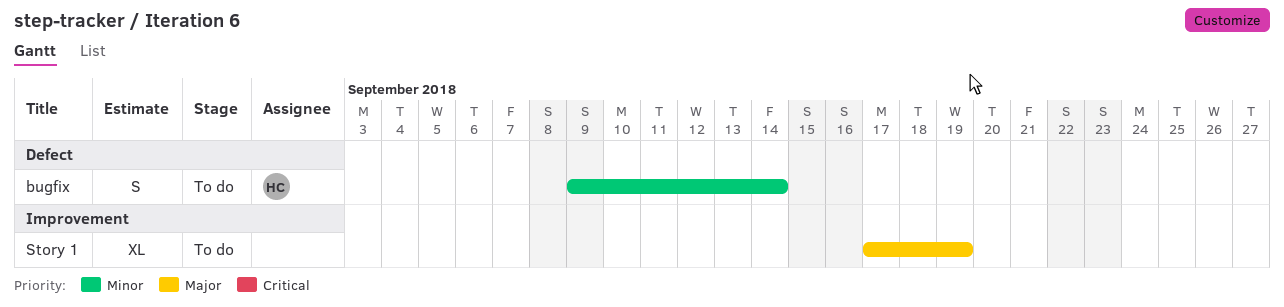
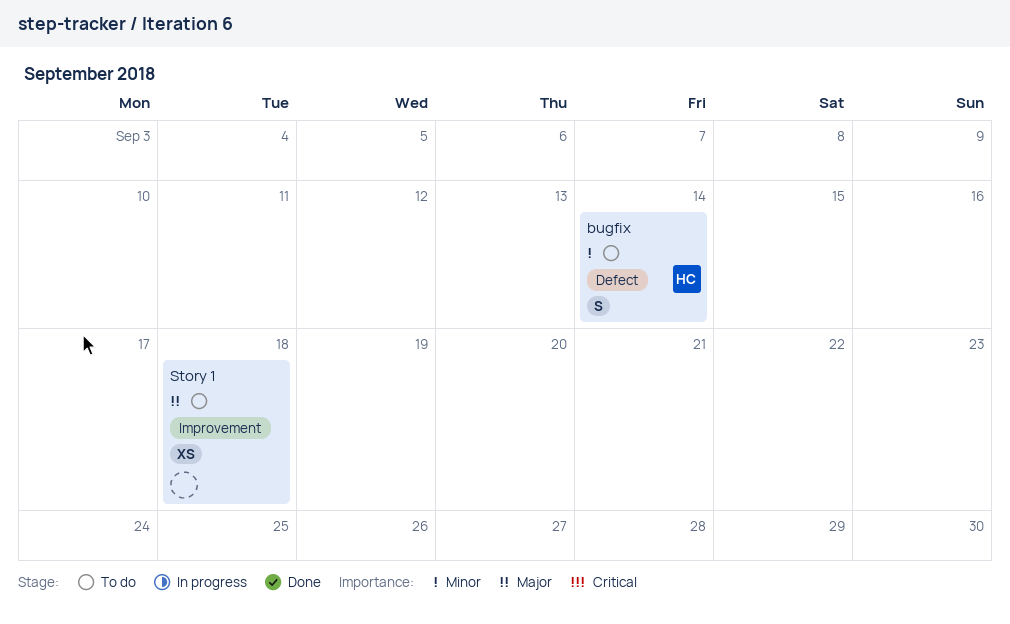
Story 1, estimate: XL -> XS
Story 1, due: Sep 19 -> Sep 18

